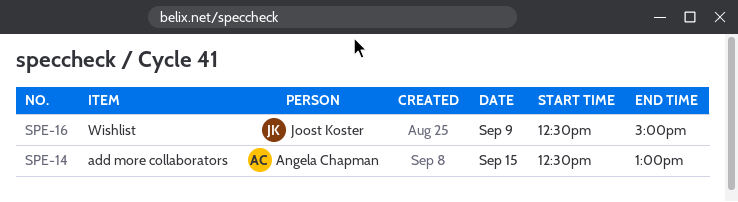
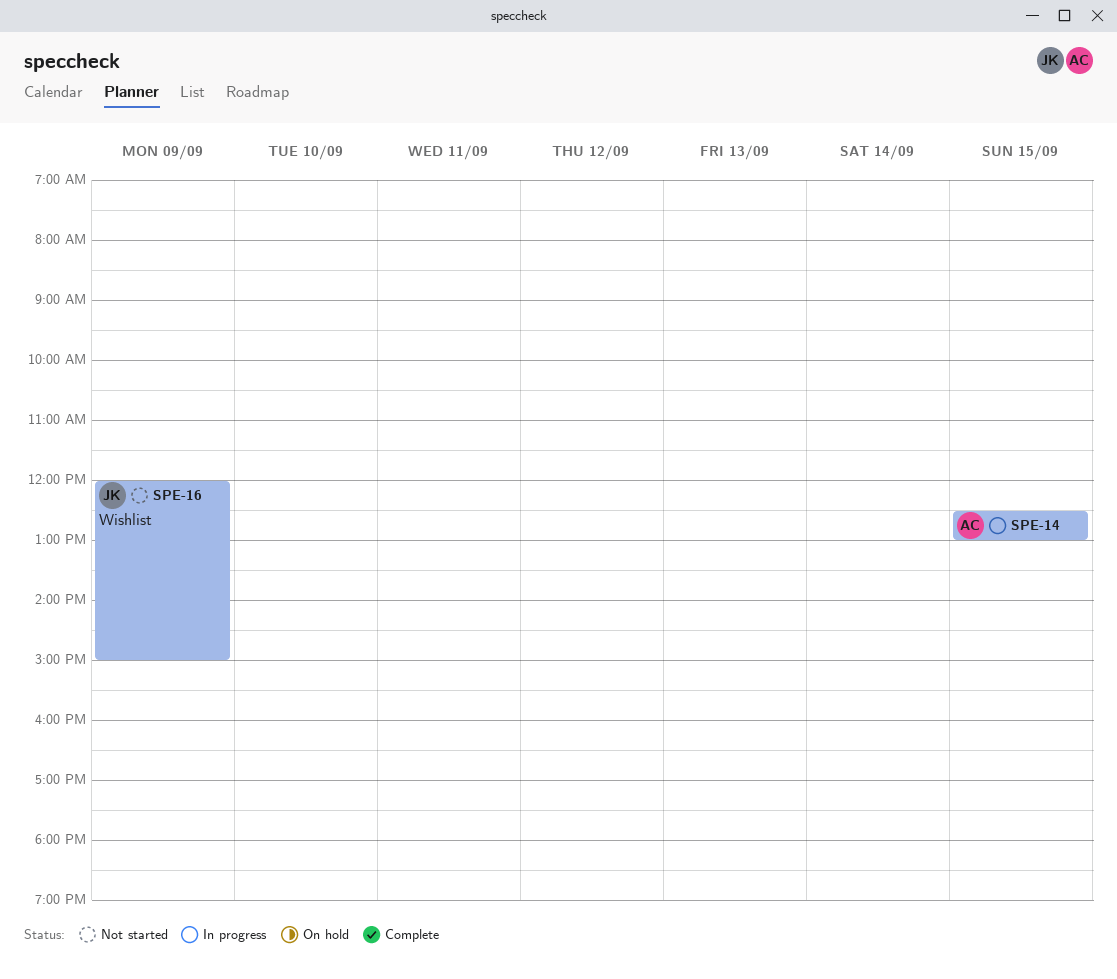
SPE-16, begins: 12:30 -> 12:00

